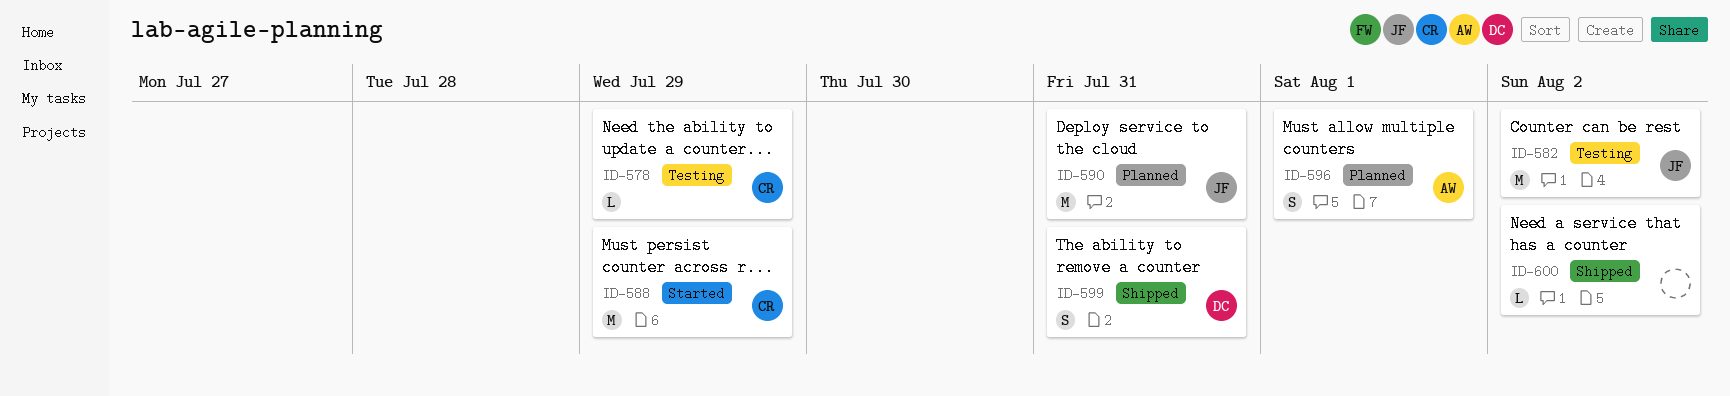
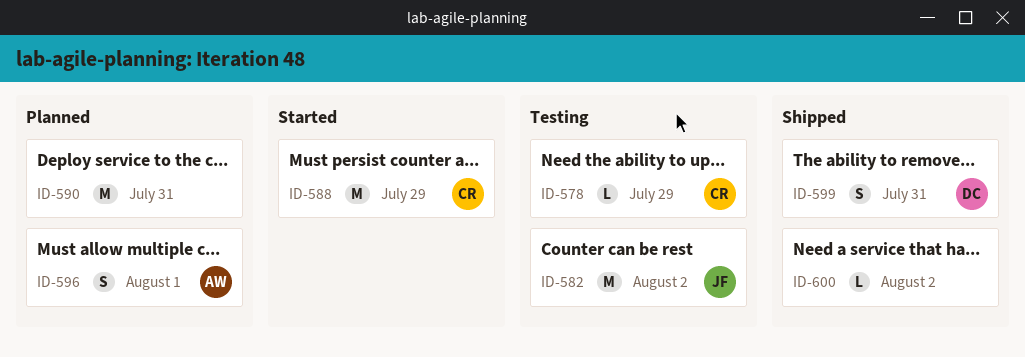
ID-590, owner: JF -> none

